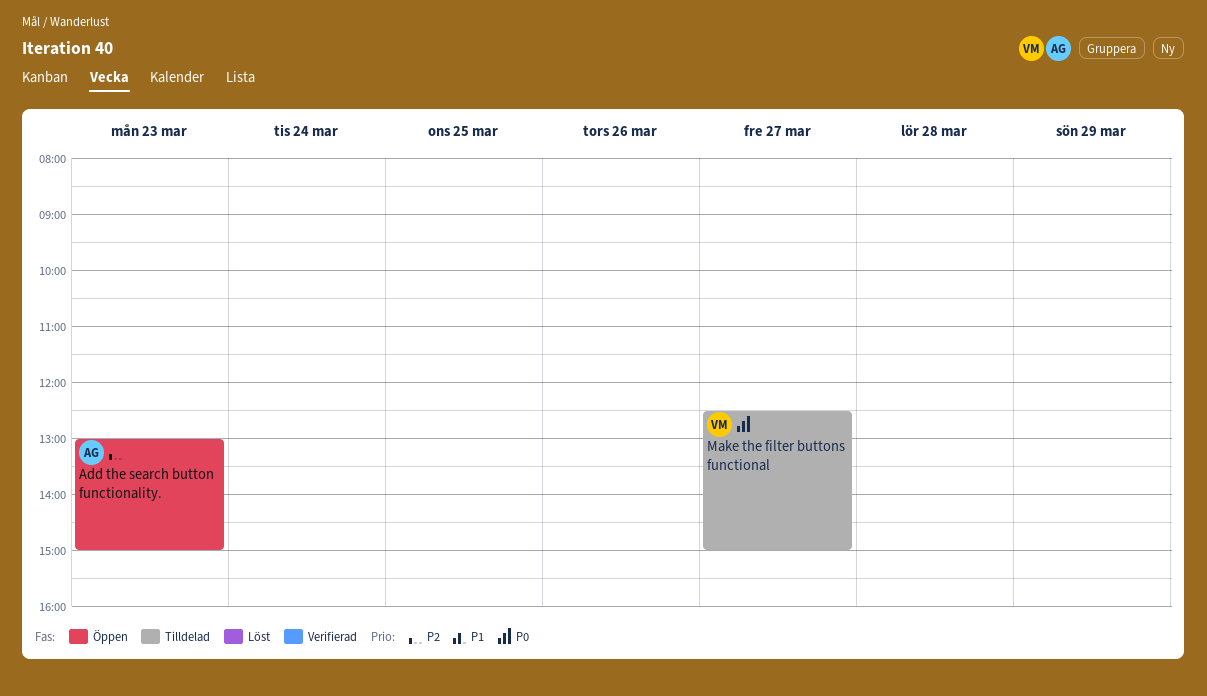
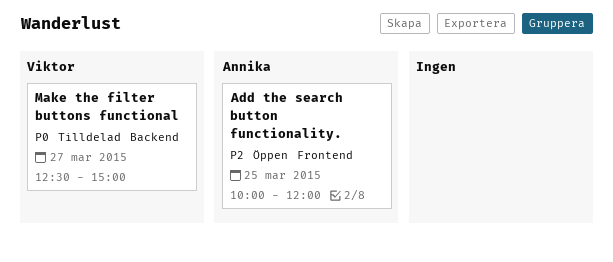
Add the search button functionality., day: Mar 23 -> Mar 25
Add the search button functionality., begins: 13:00 -> 10:00
Add the search button functionality., ends: 15:00 -> 12:00

